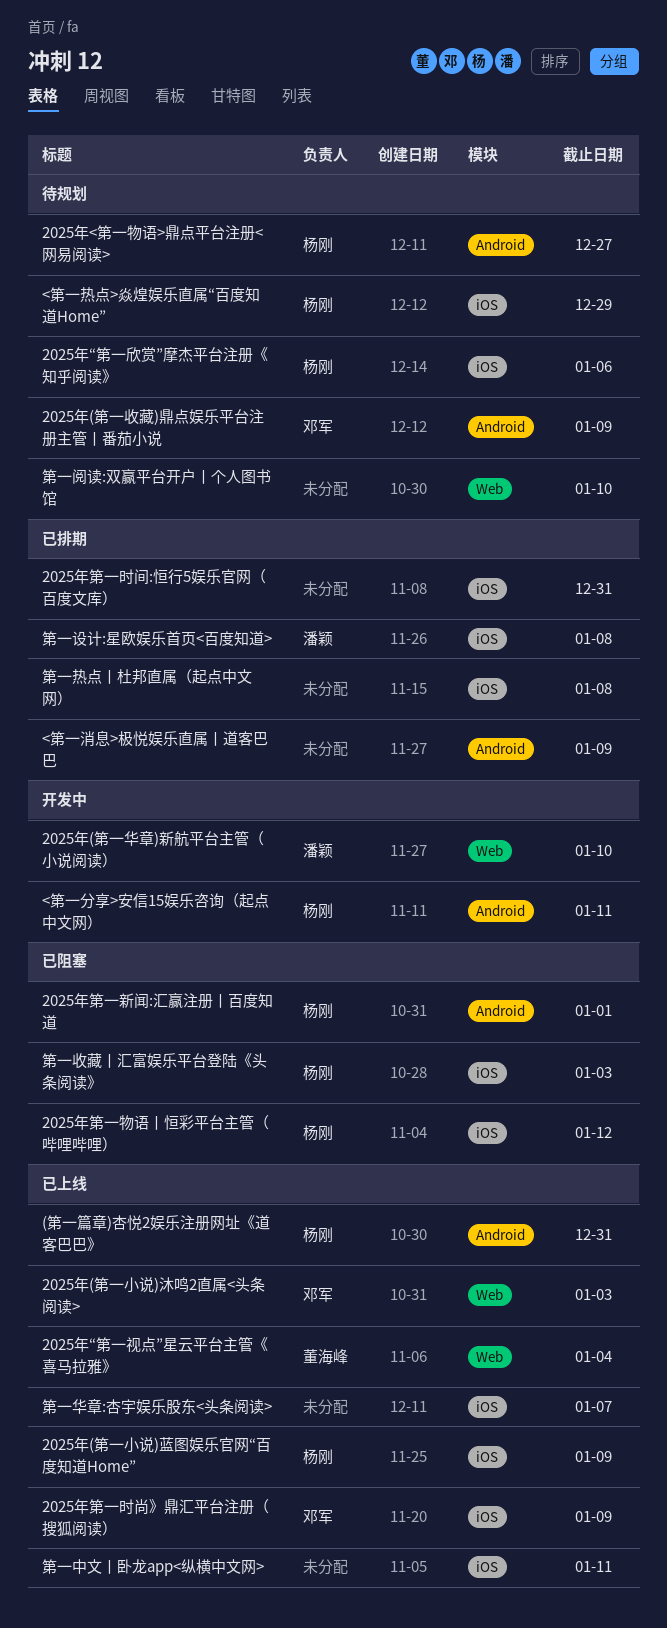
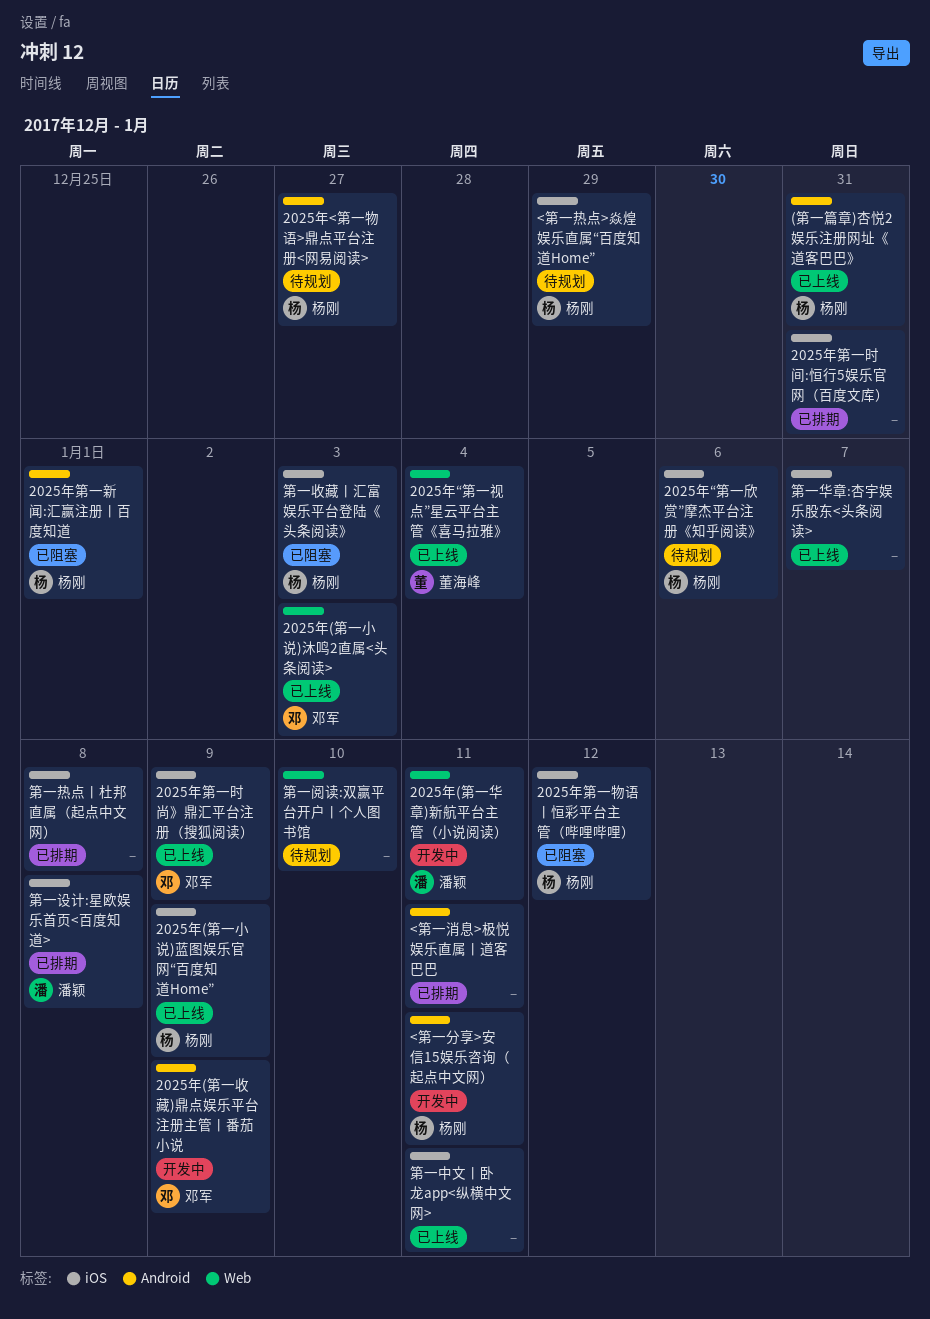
2025年(第一华章)新航平台主管（小说阅读）, due: Jan 10 -> Jan 11
2025年(第一收藏)鼎点娱乐平台注册主管丨番茄小说, status: 待规划 -> 开发中
<第一消息>极悦娱乐直属丨道客巴巴, due: Jan 9 -> Jan 11

